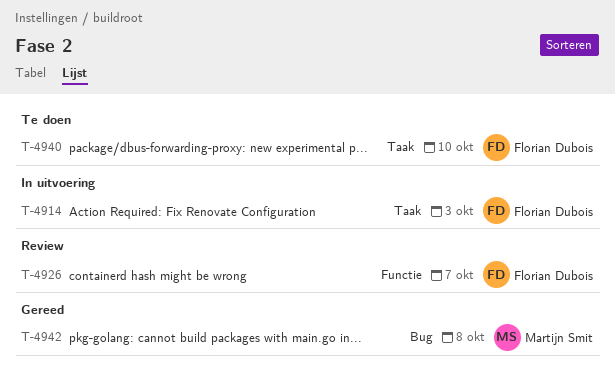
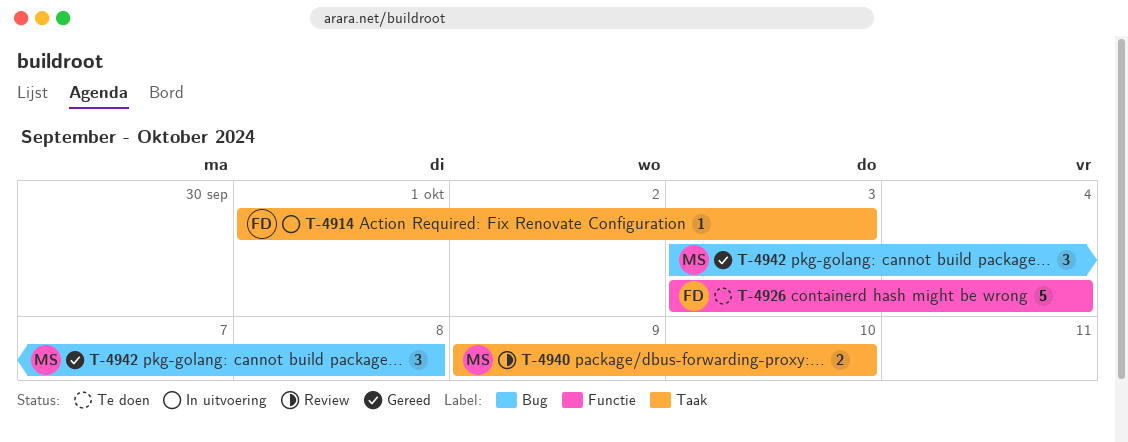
T-4926, status: Review -> Te doen
T-4926, due: Oct 7 -> Oct 4
T-4940, status: Te doen -> Review
T-4940, owner: Florian Dubois -> Martijn Smit

